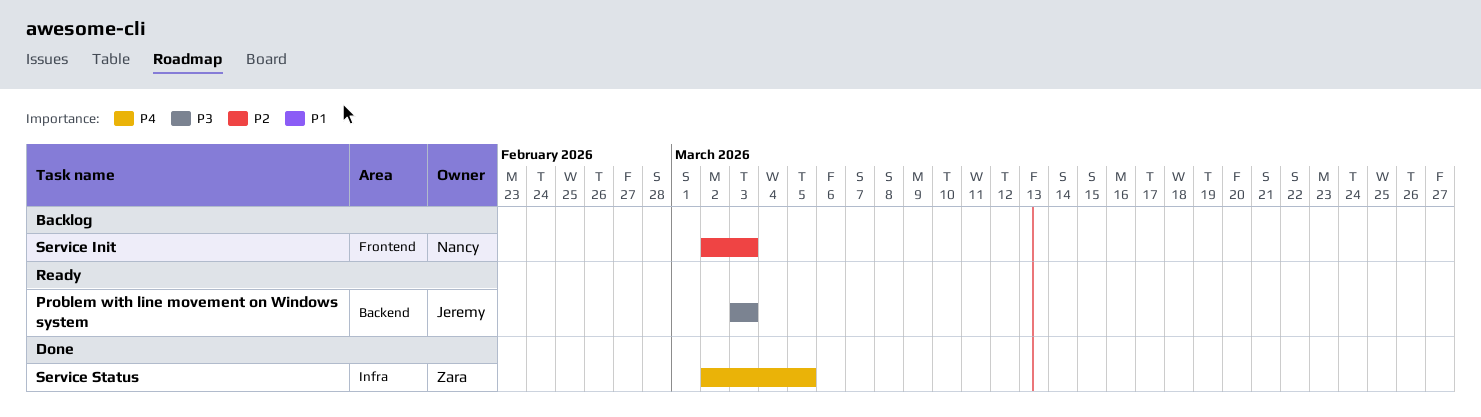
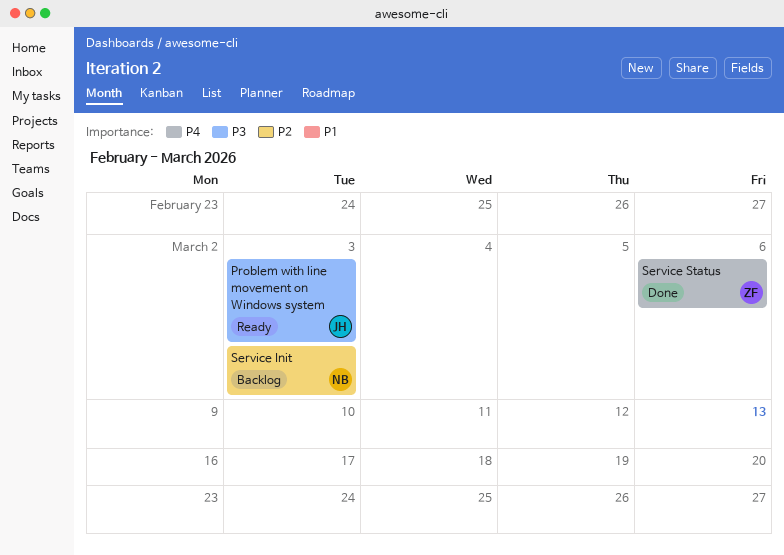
Service Status, due: Mar 5 -> Mar 6

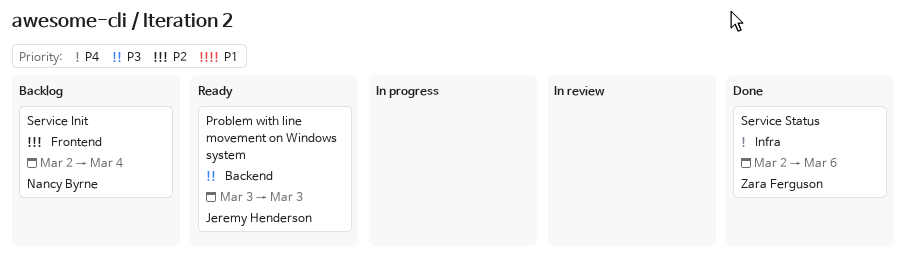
Service Init, due: Mar 3 -> Mar 4

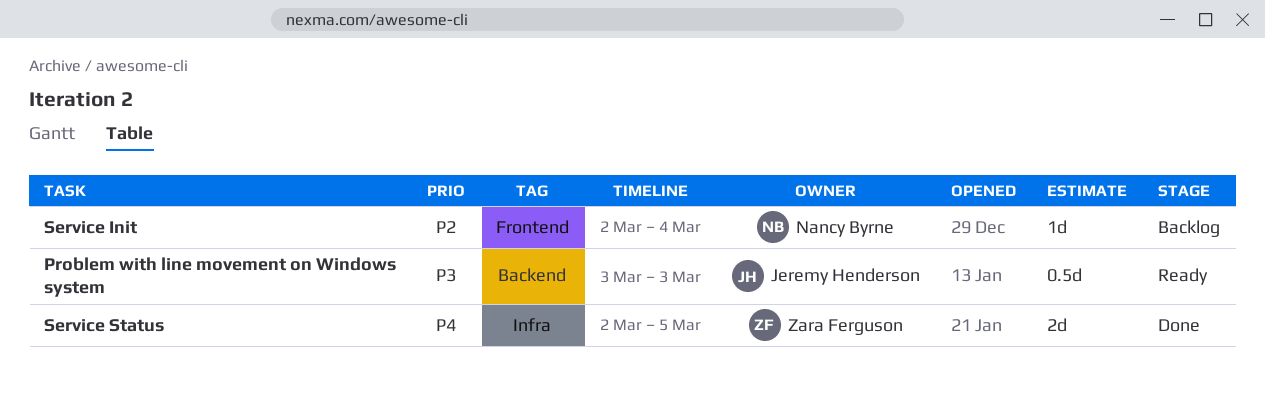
Service Status, due: Mar 6 -> Mar 5

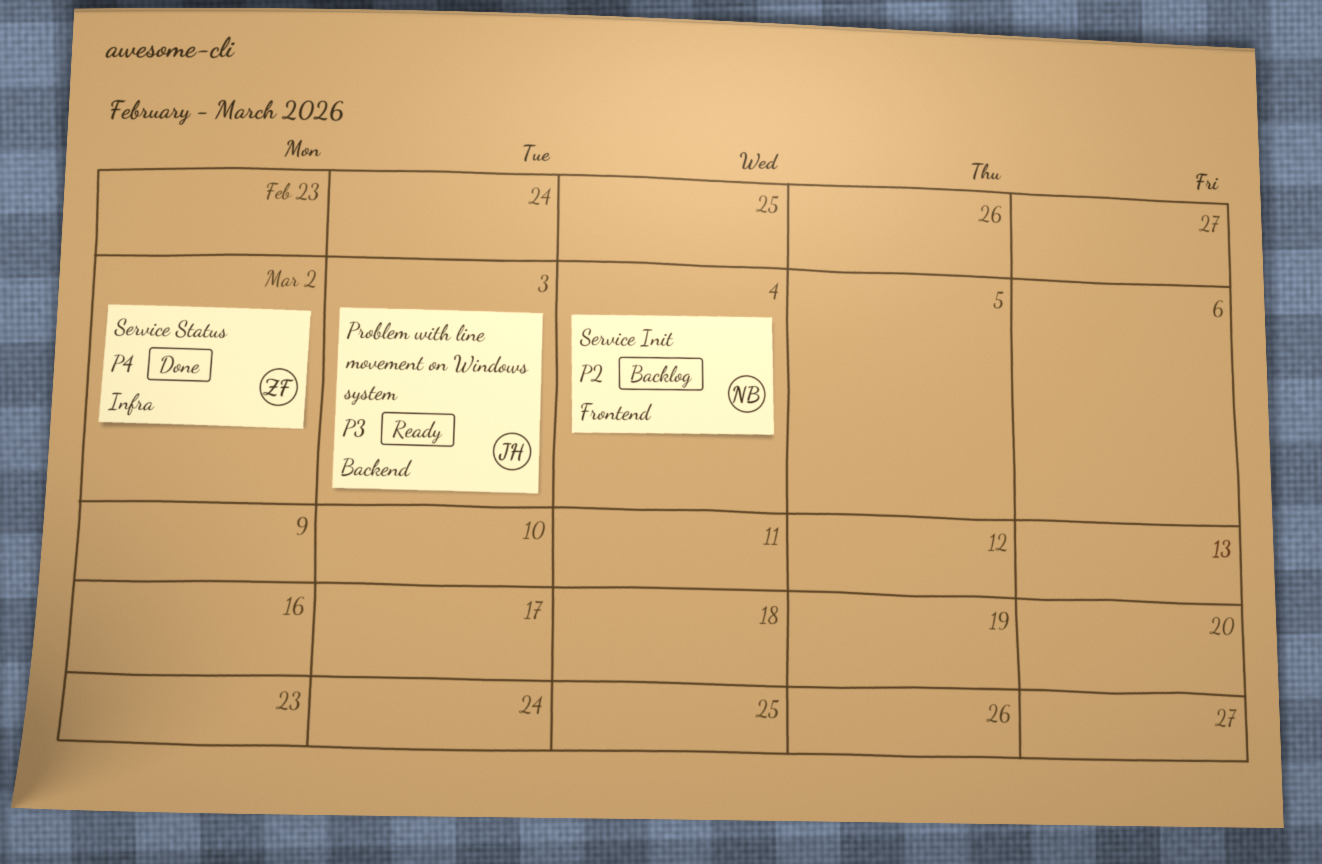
Service Status, due: Mar 5 -> Mar 2

